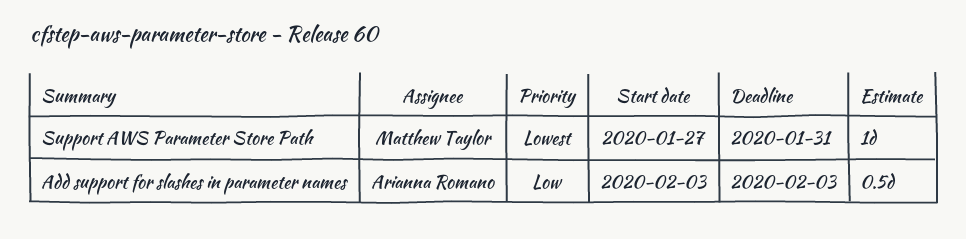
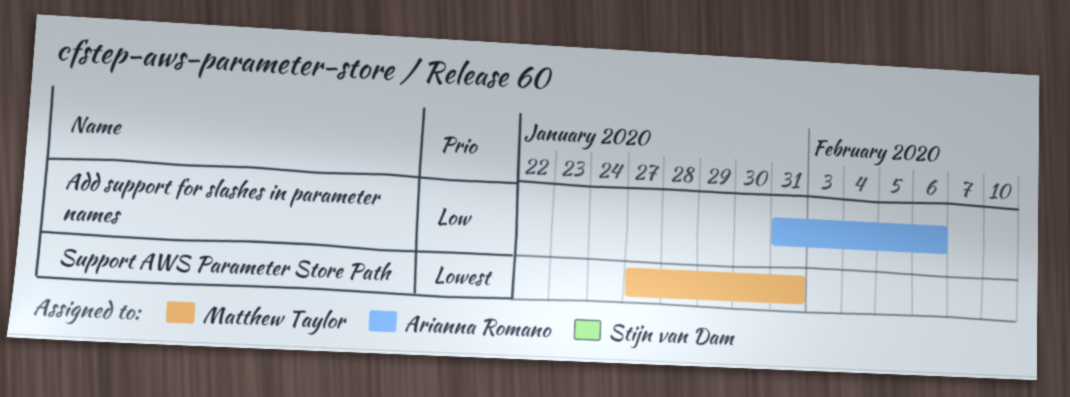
Add support for slashes in parameter names, start: Feb 3 -> Jan 31
Add support for slashes in parameter names, due: Feb 3 -> Feb 6

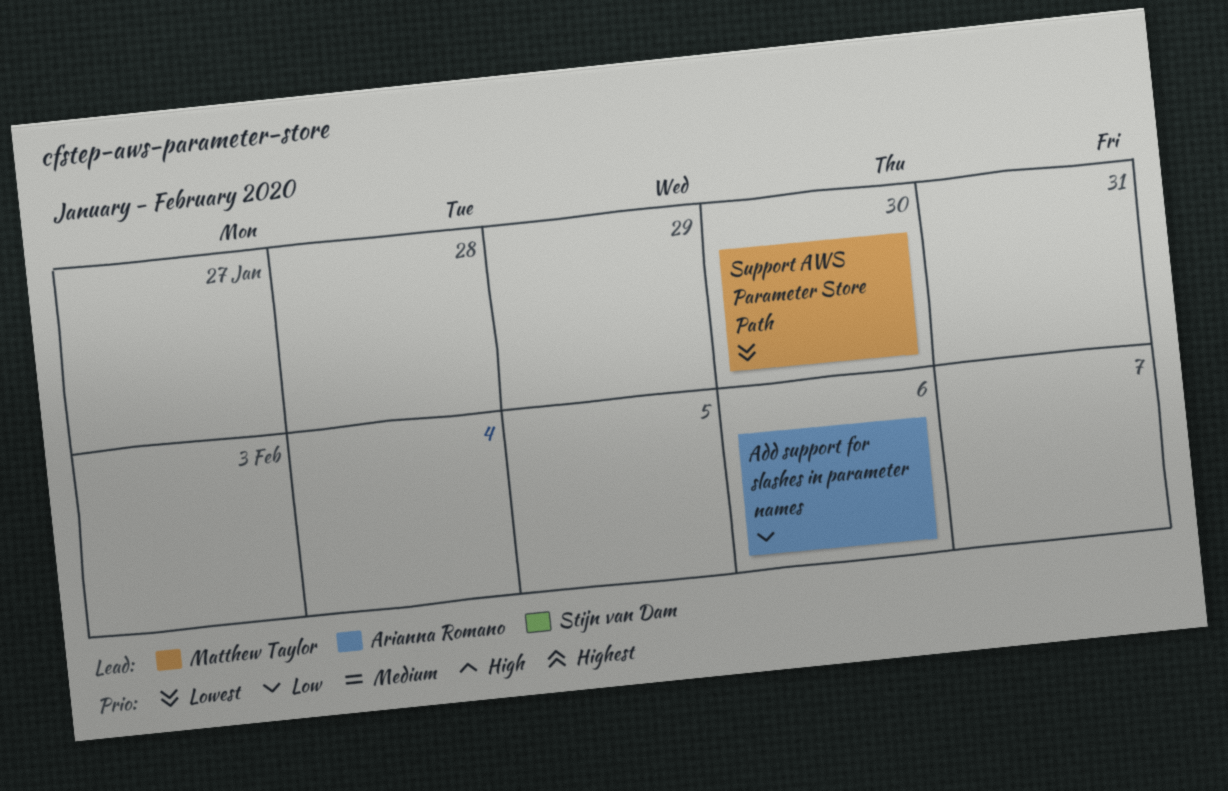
Support AWS Parameter Store Path, due: Jan 31 -> Jan 30

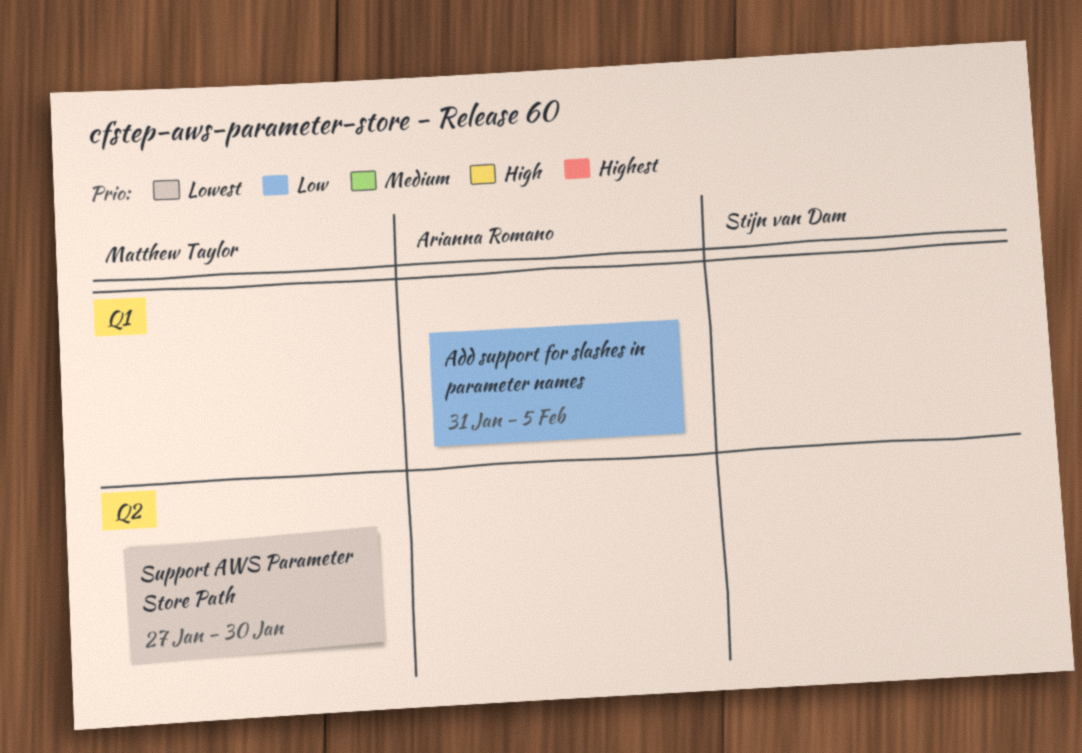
Add support for slashes in parameter names, due: Feb 6 -> Feb 5

